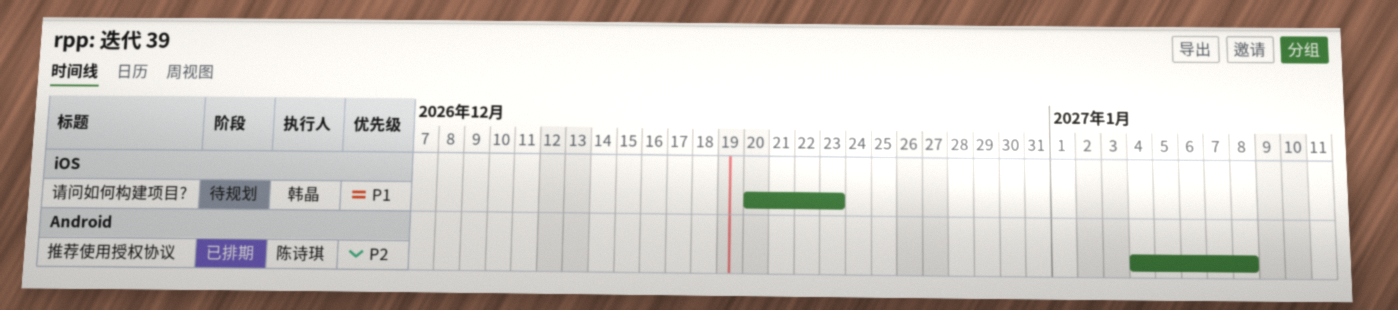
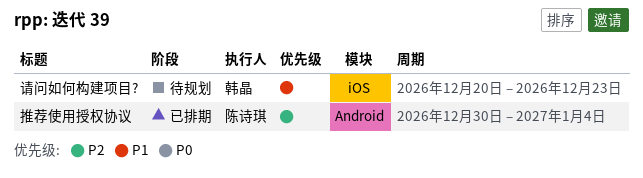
推荐使用授权协议, start: Jan 4 -> Dec 30
推荐使用授权协议, due: Jan 8 -> Jan 4

